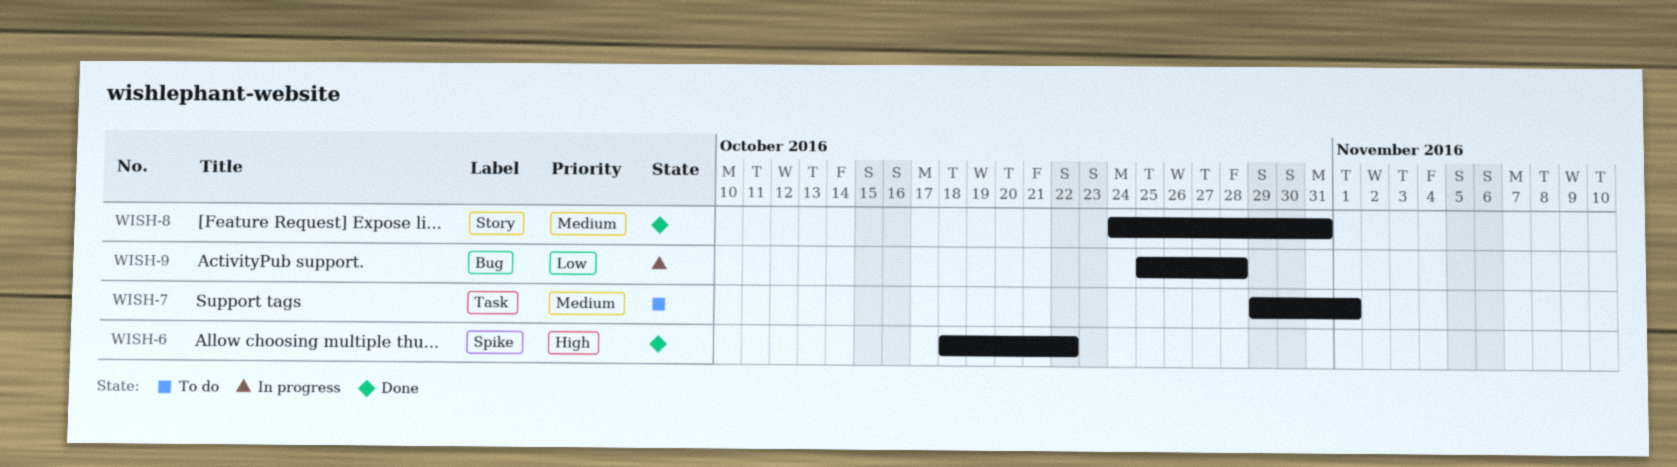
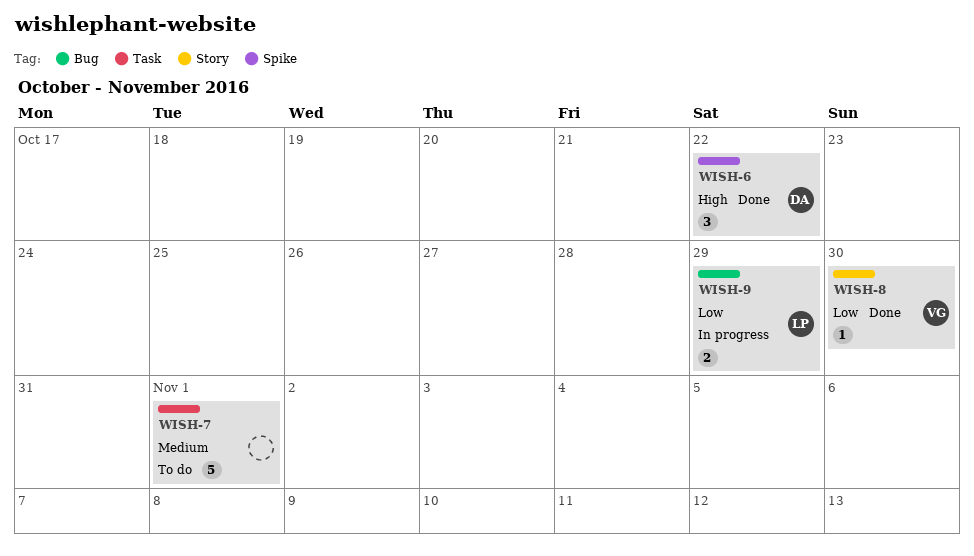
WISH-8, priority: Medium -> Low
WISH-8, due: Oct 31 -> Oct 30
WISH-9, due: Oct 28 -> Oct 29

